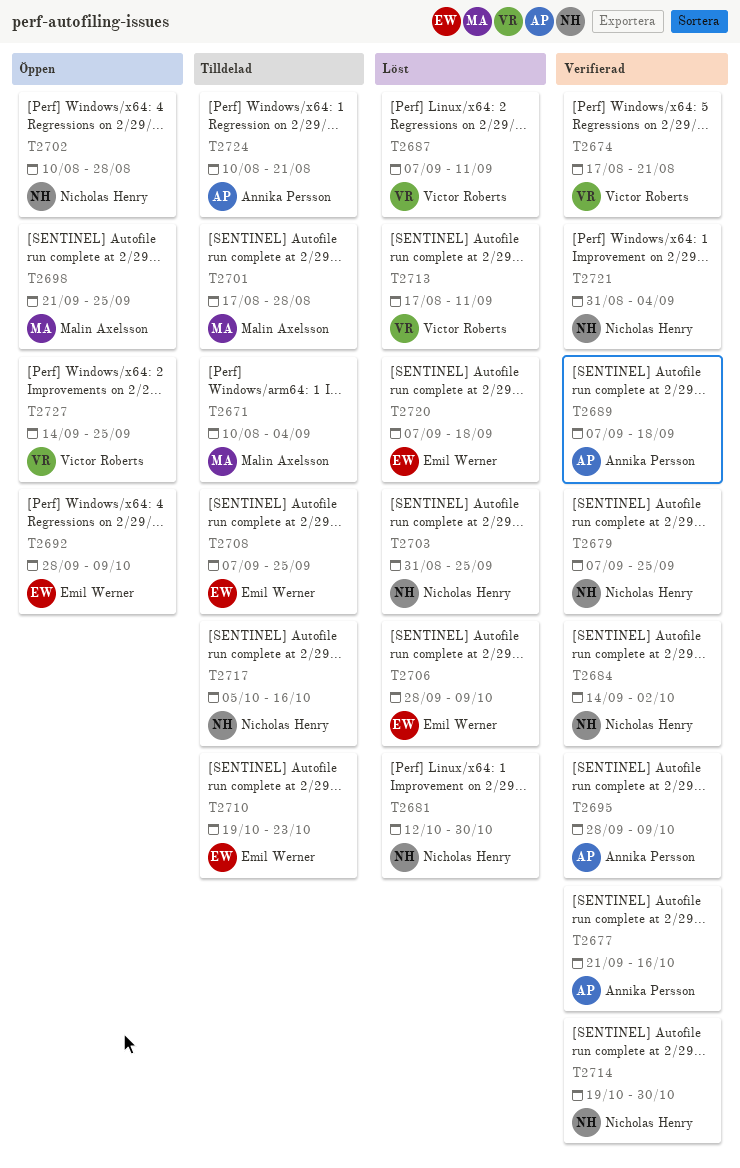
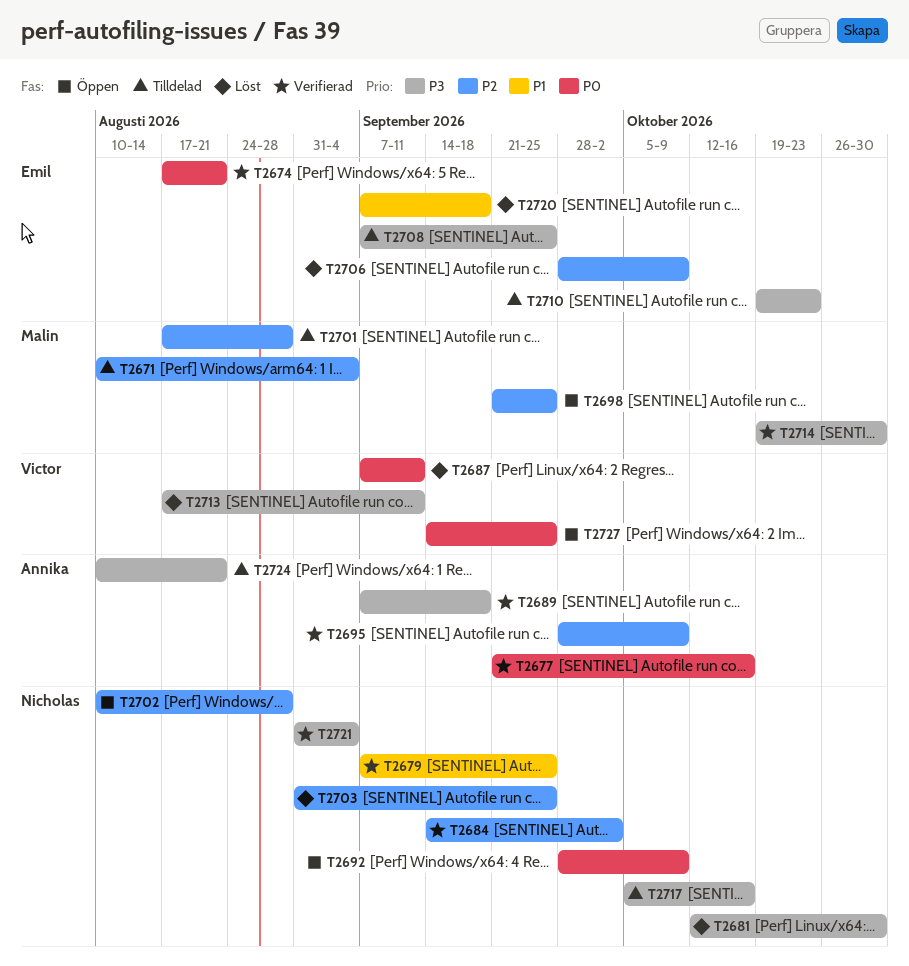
T2674, owner: Victor Roberts -> Emil Werner
T2692, owner: Emil Werner -> Nicholas Henry
T2714, owner: Nicholas Henry -> Malin Axelsson

